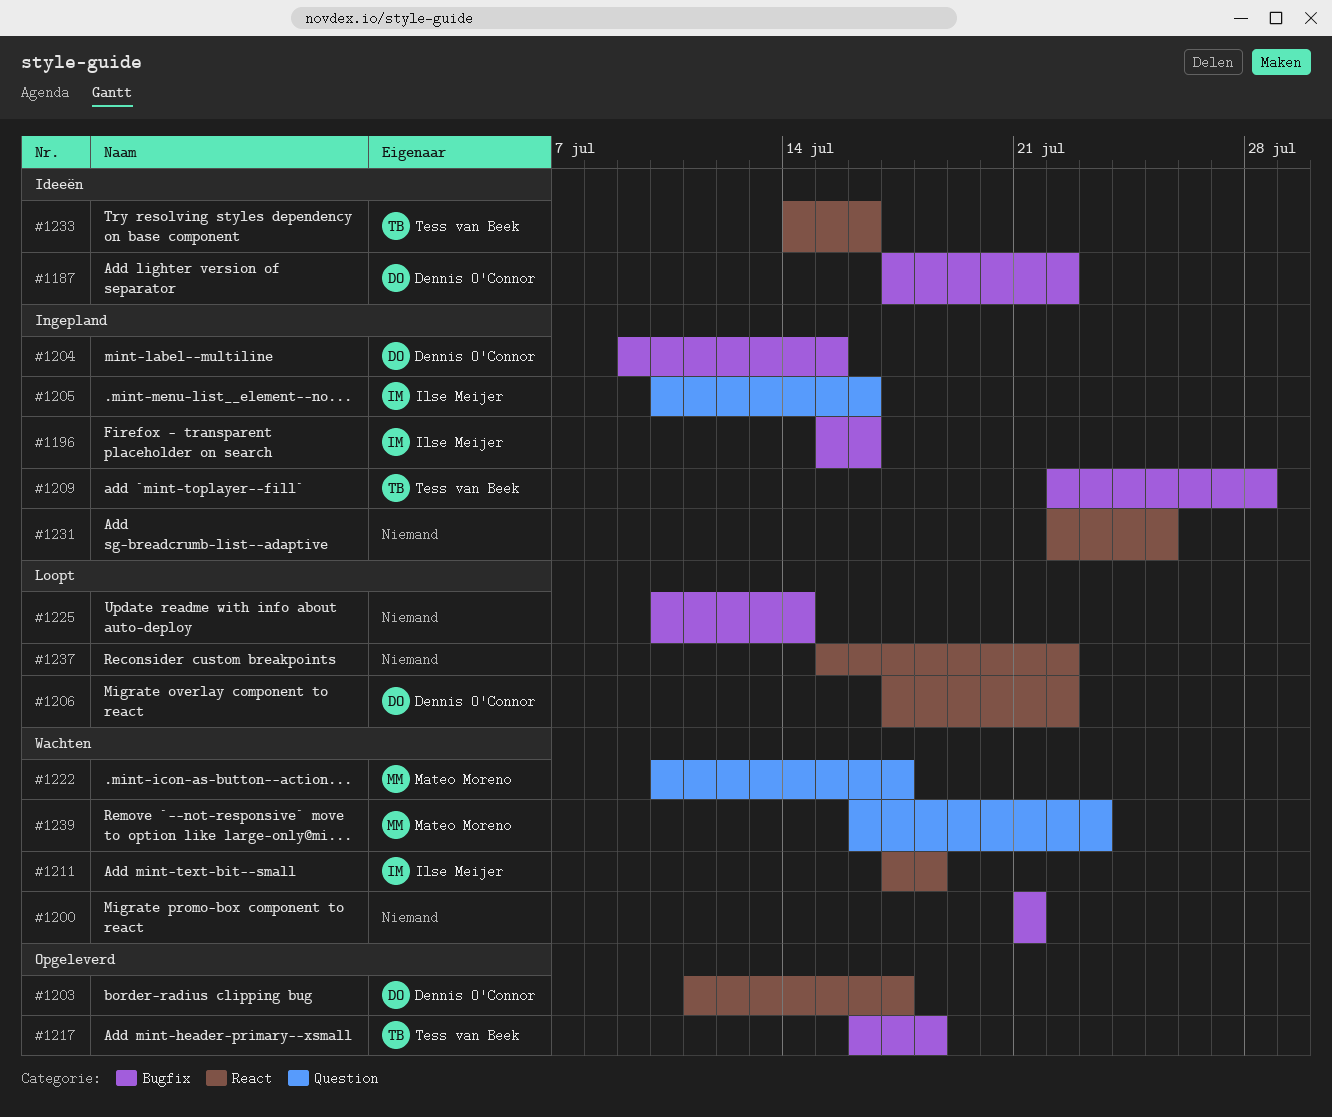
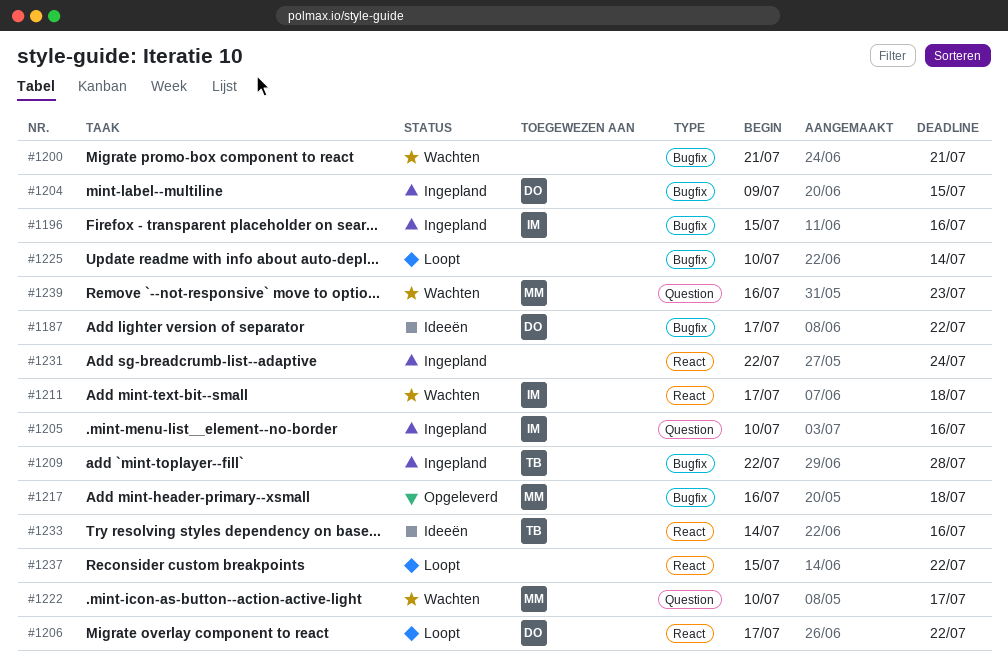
#1203: present -> none
#1217, owner: Tess van Beek -> Mateo Moreno
#1231, due: Jul 25 -> Jul 24

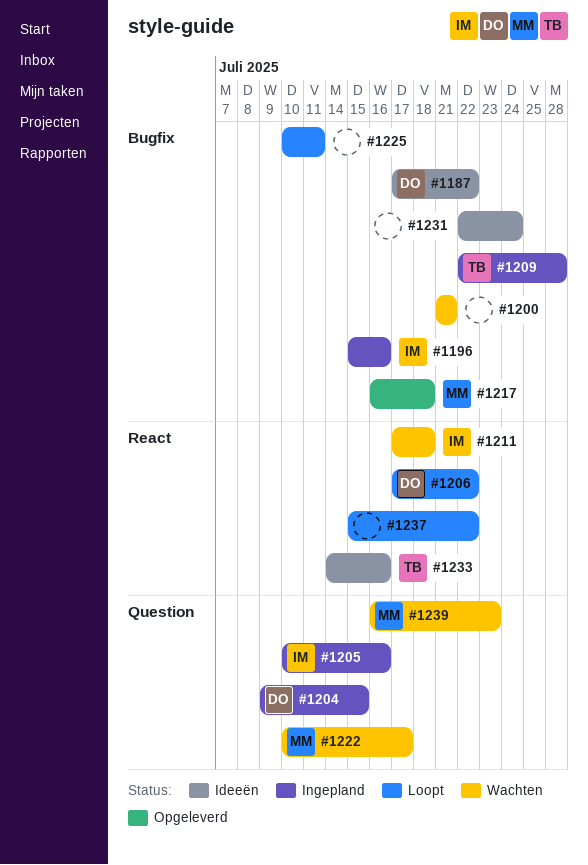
#1204, label: Bugfix -> Question
#1225, due: Jul 14 -> Jul 11
#1231, status: Ingepland -> Ideeën
#1231, label: React -> Bugfix

